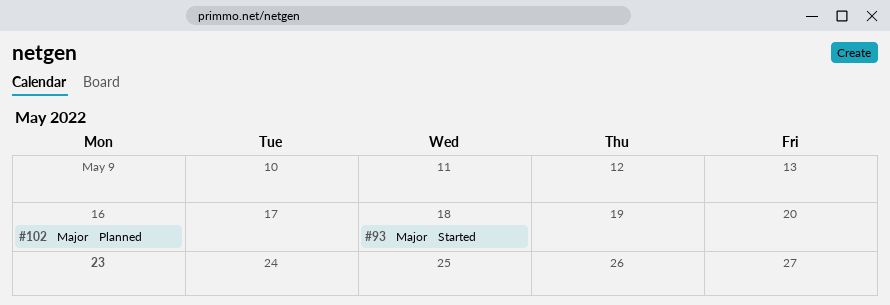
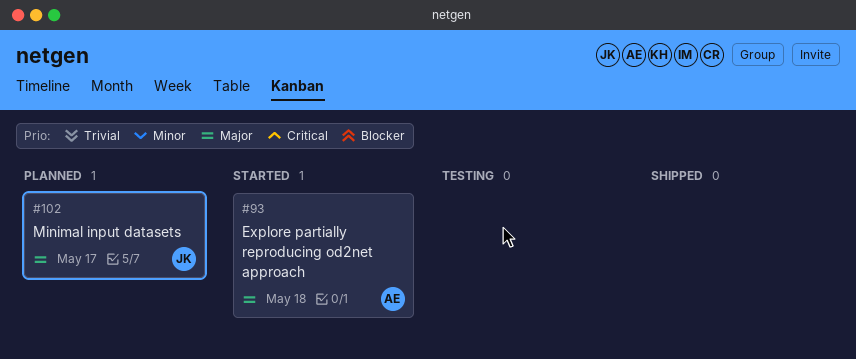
#102, due: May 16 -> May 17

